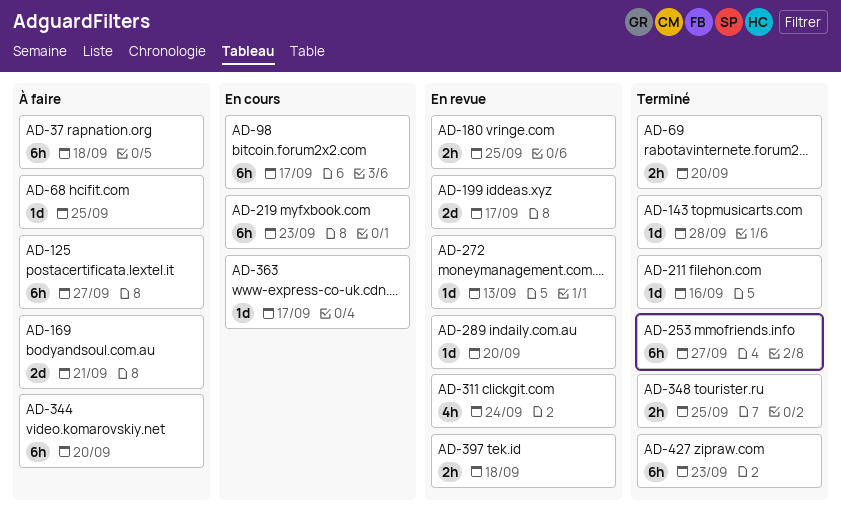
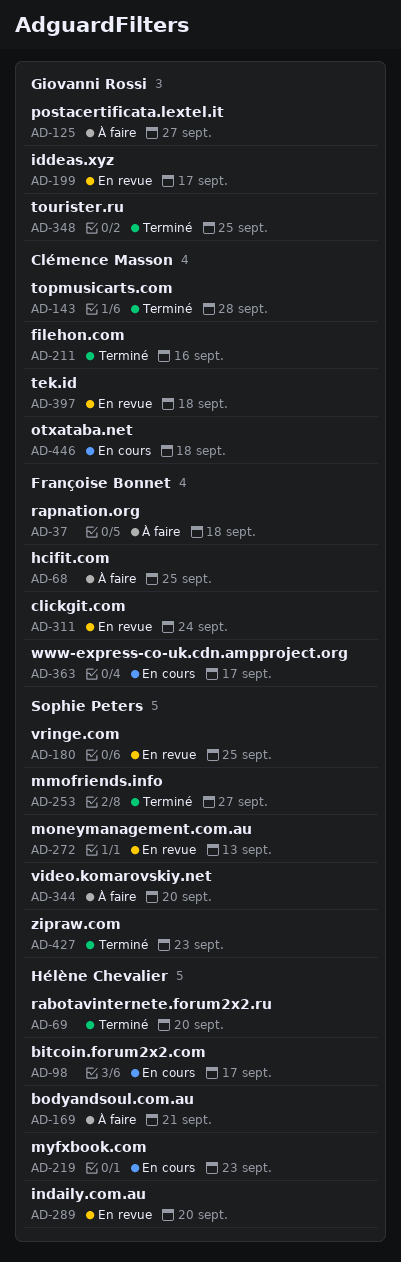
AD-446: none -> present

